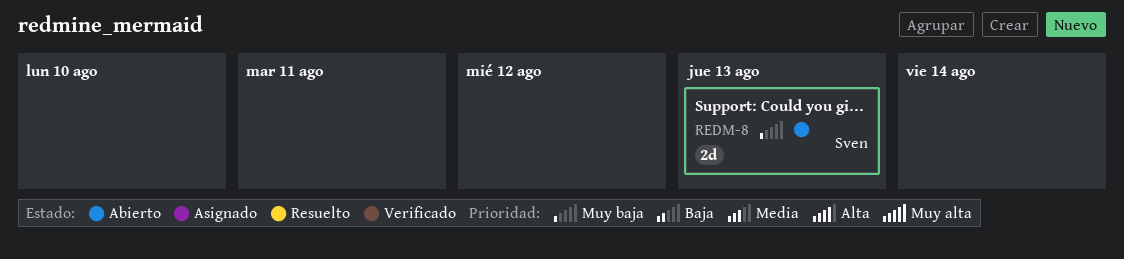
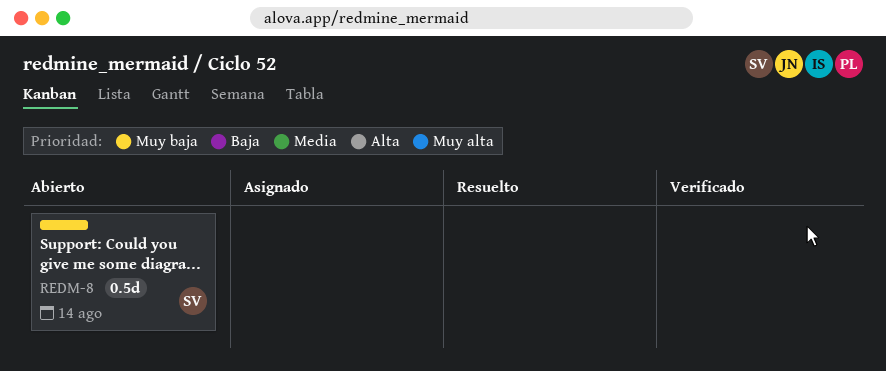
REDM-8, estimate: 2d -> 0.5d
REDM-8, due: Aug 13 -> Aug 14

